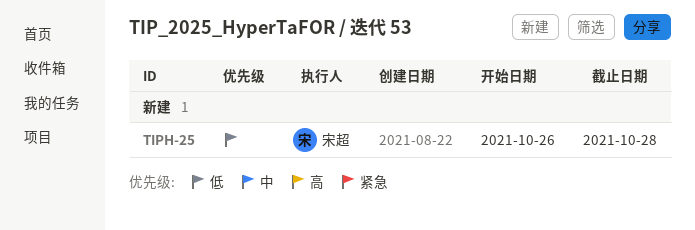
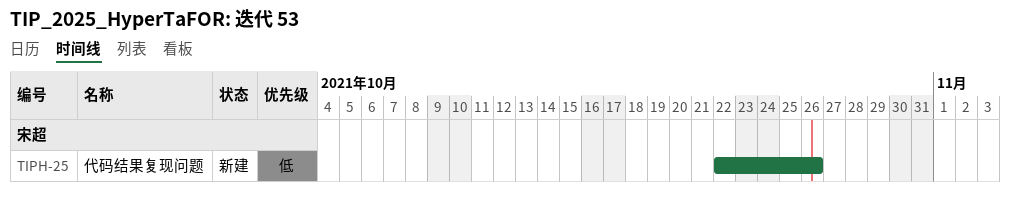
TIPH-25, start: Oct 26 -> Oct 22
TIPH-25, due: Oct 28 -> Oct 26

